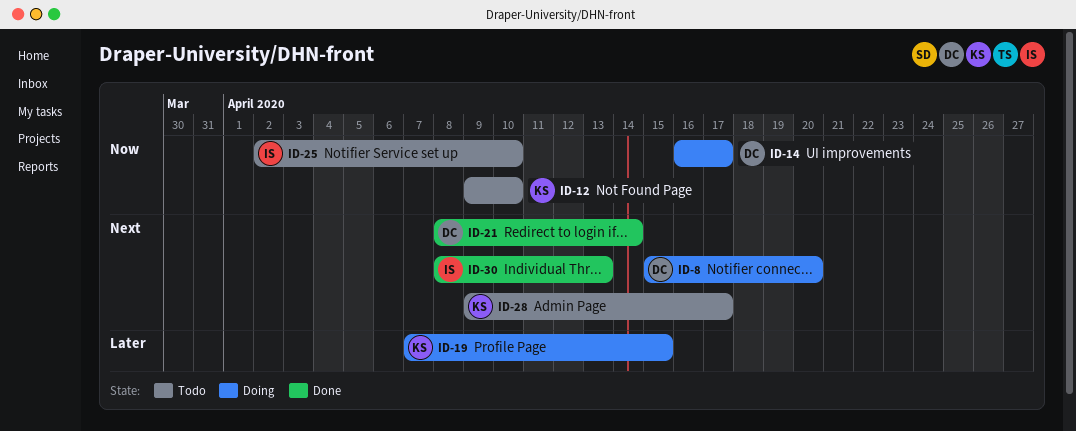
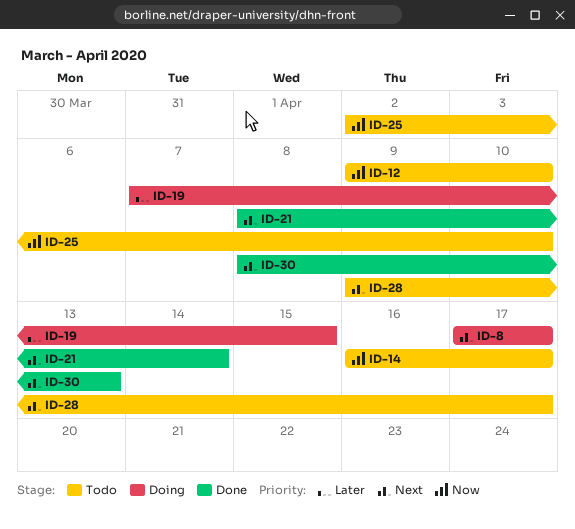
ID-8, start: Apr 15 -> Apr 17
ID-8, due: Apr 20 -> Apr 17
ID-14, status: Doing -> Todo

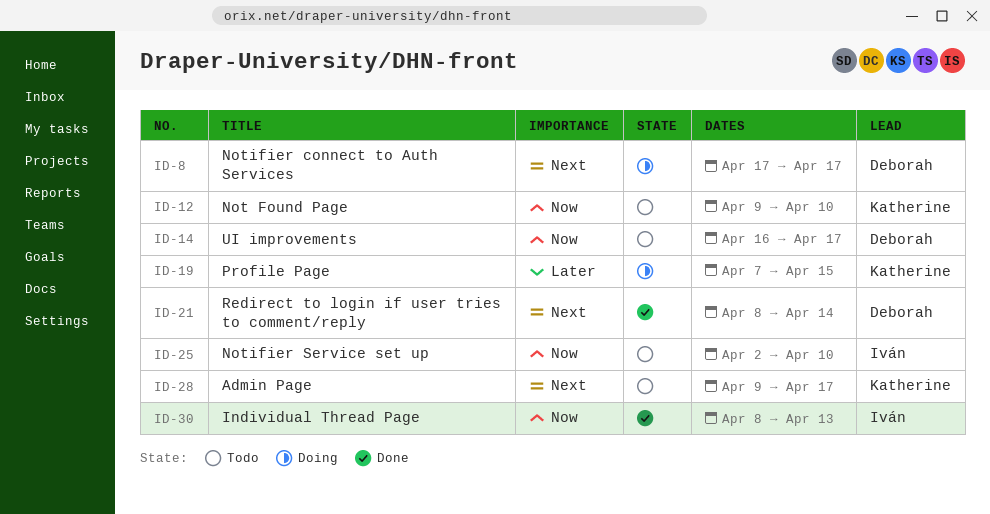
ID-30, priority: Next -> Now

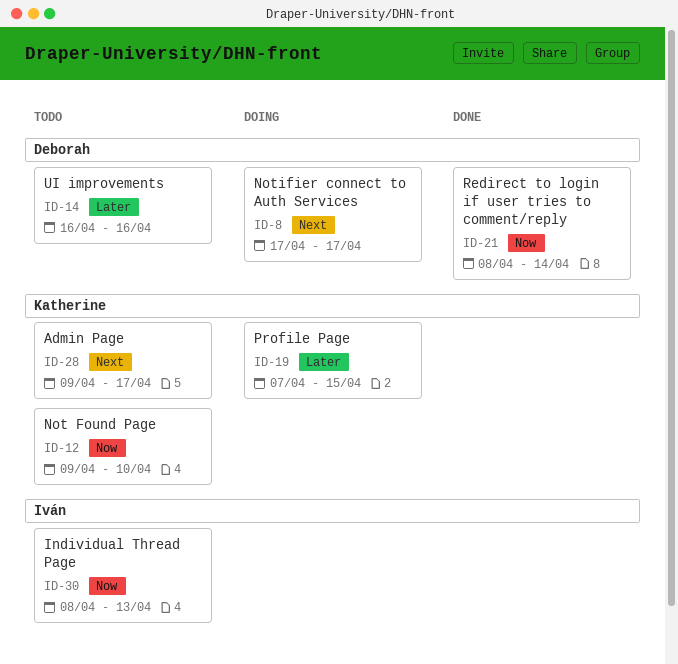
ID-14, priority: Now -> Later
ID-14, due: Apr 17 -> Apr 16
ID-21, priority: Next -> Now
ID-25: present -> none
ID-30, status: Done -> Todo

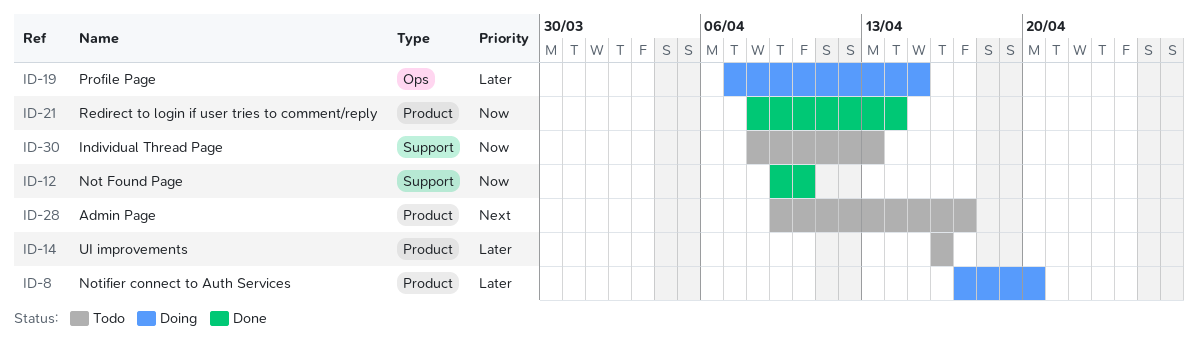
ID-8, priority: Next -> Later
ID-8, due: Apr 17 -> Apr 20
ID-12, status: Todo -> Done

